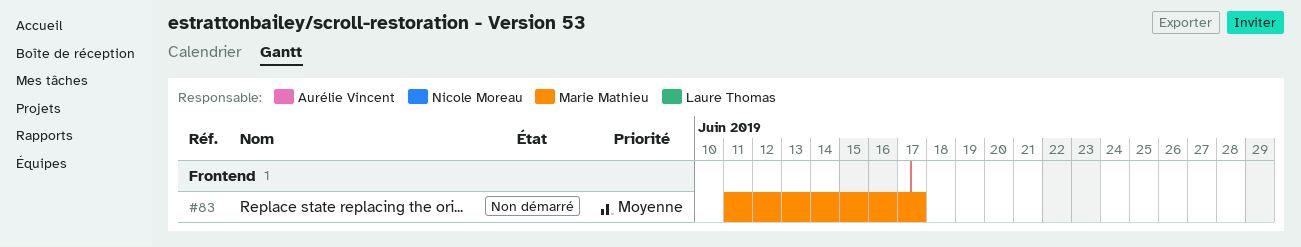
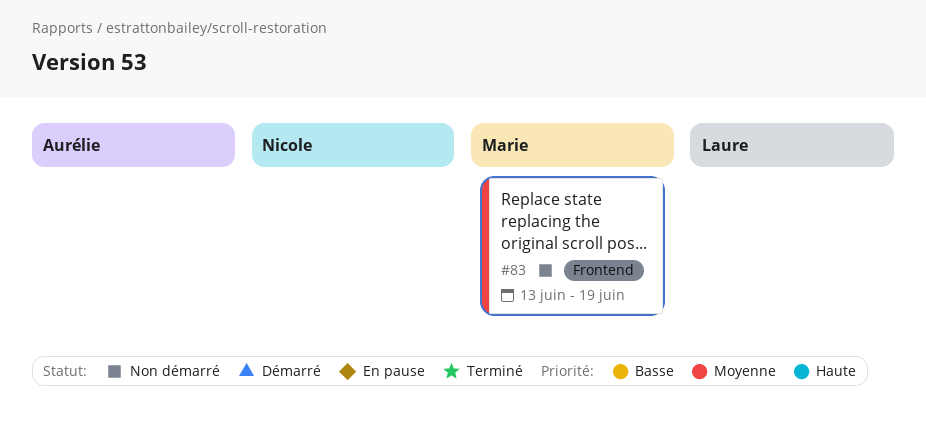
#83, start: Jun 11 -> Jun 13
#83, due: Jun 17 -> Jun 19

